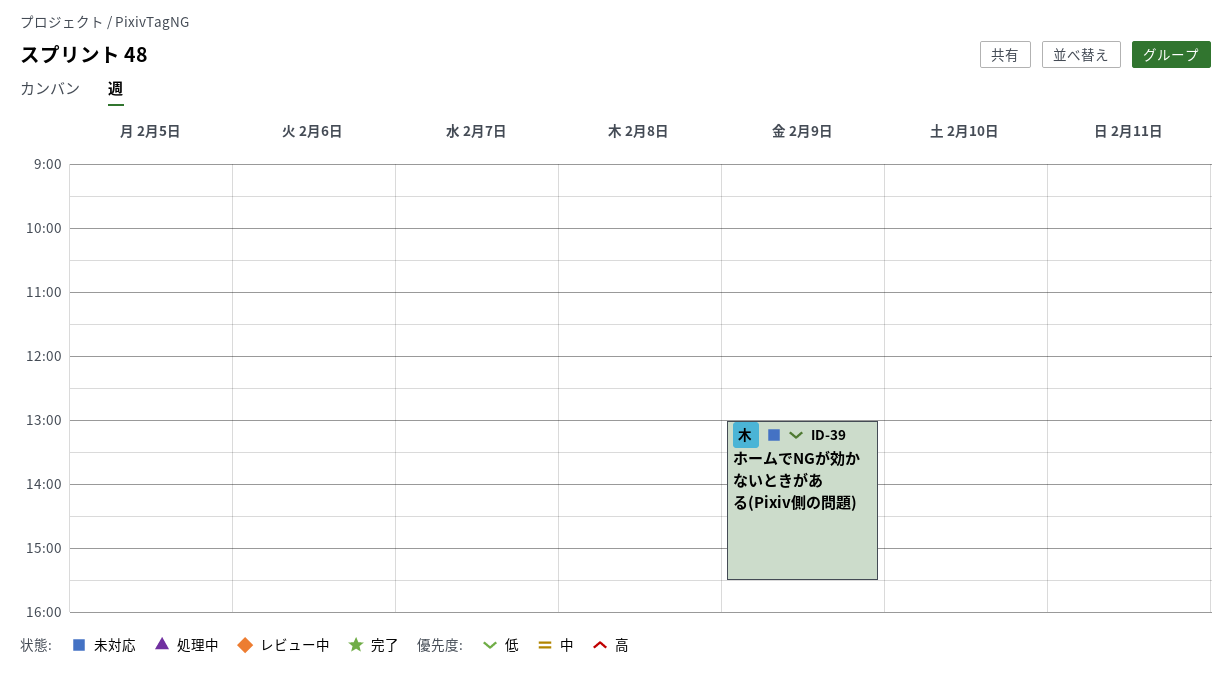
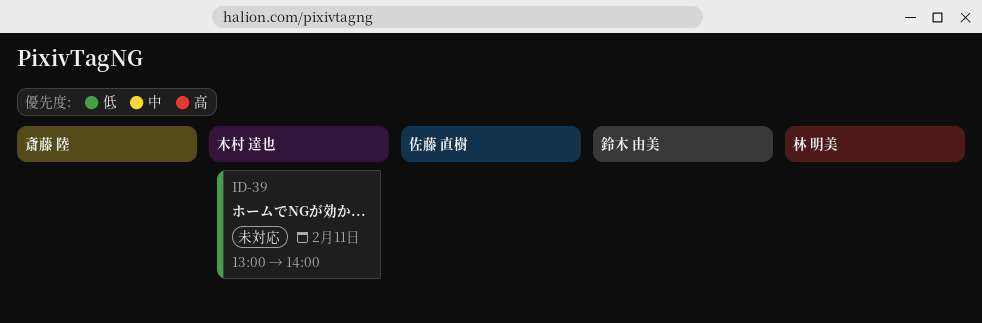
ID-39, day: Feb 9 -> Feb 11
ID-39, ends: 15:30 -> 14:00

